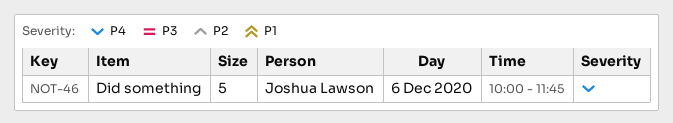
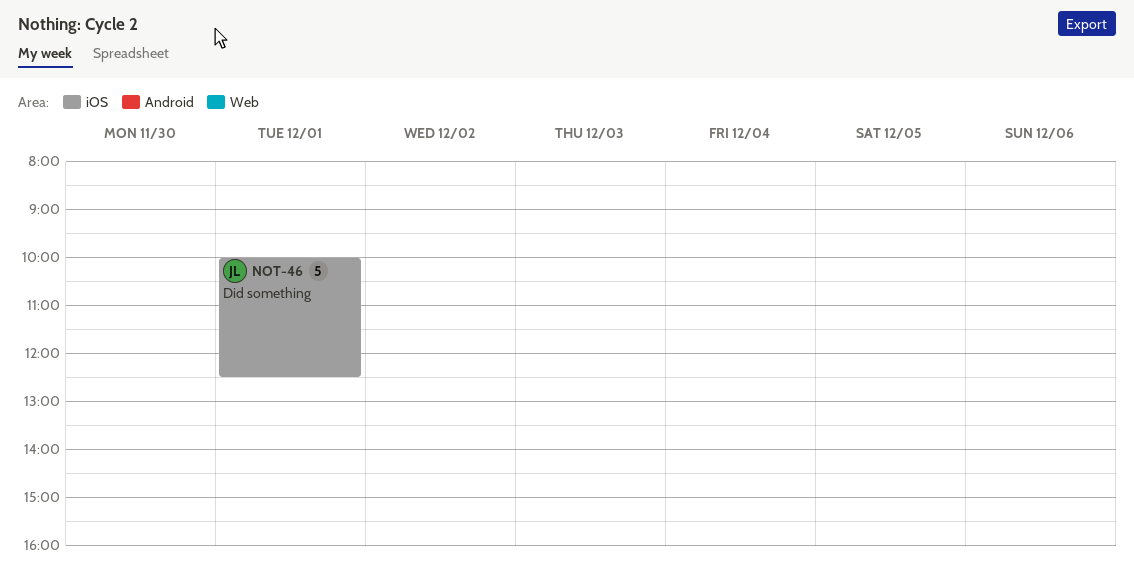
NOT-46, day: Dec 6 -> Dec 1
NOT-46, ends: 11:45 -> 12:30

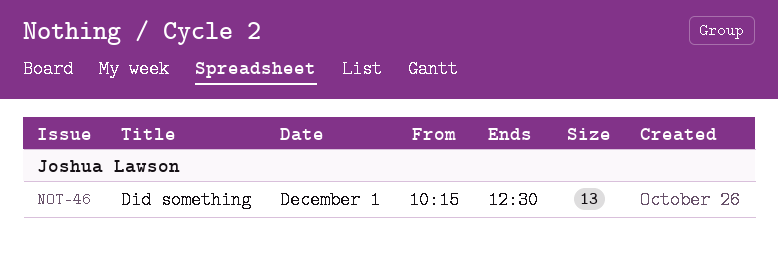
NOT-46, estimate: 5 -> 13
NOT-46, begins: 10:00 -> 10:15

